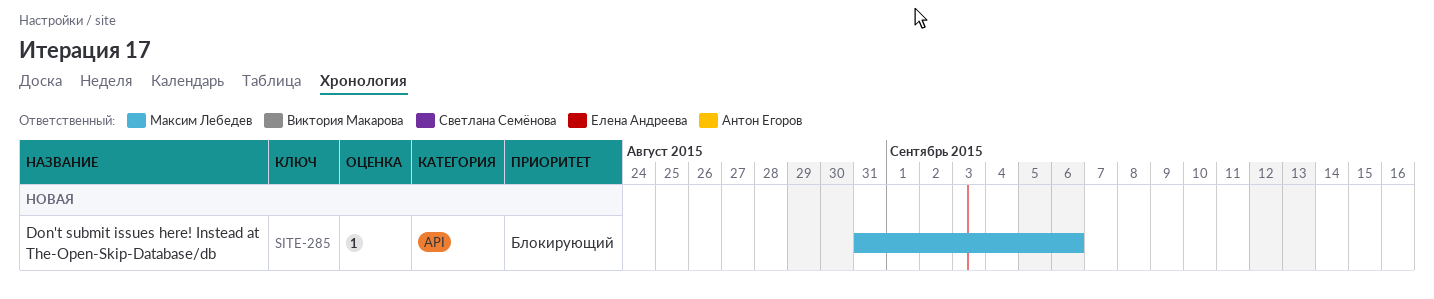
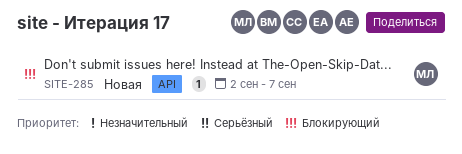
SITE-285, start: Aug 31 -> Sep 2
SITE-285, due: Sep 6 -> Sep 7

